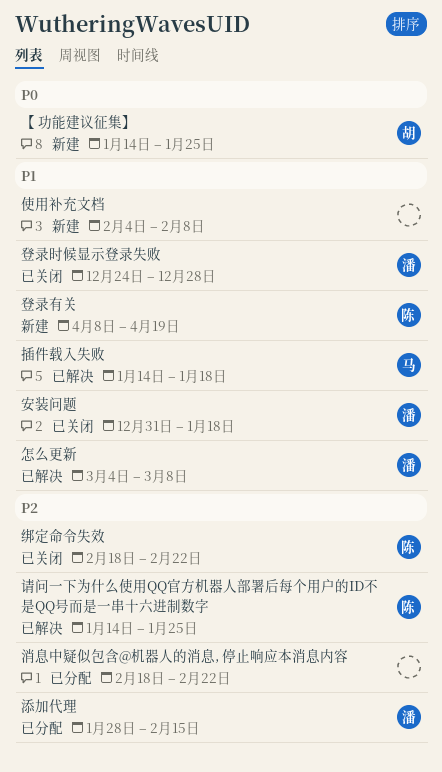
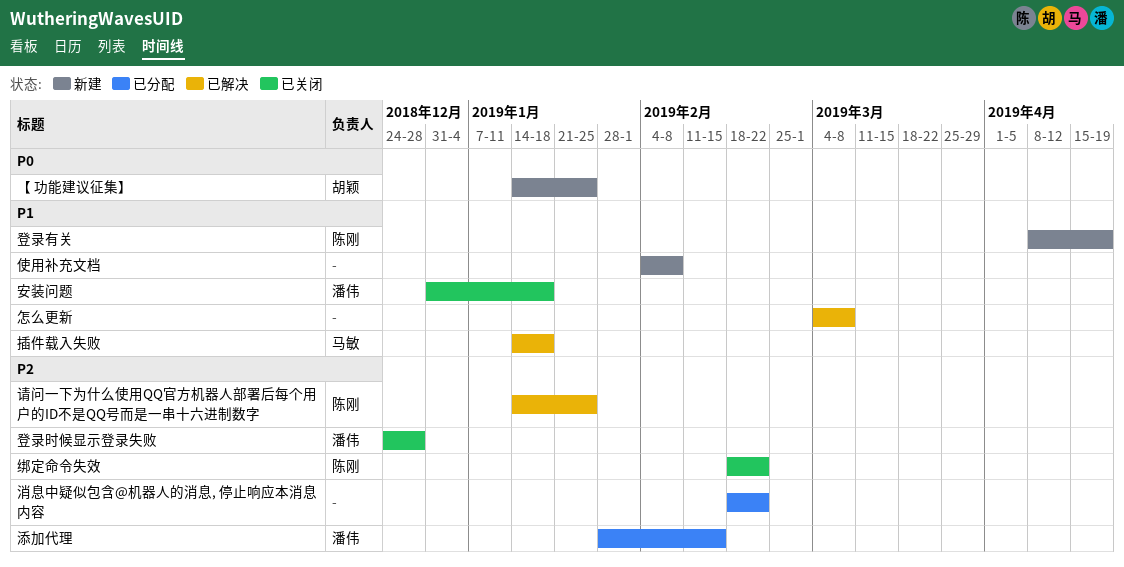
怎么更新, owner: 潘伟 -> none
登录时候显示登录失败, priority: P1 -> P2

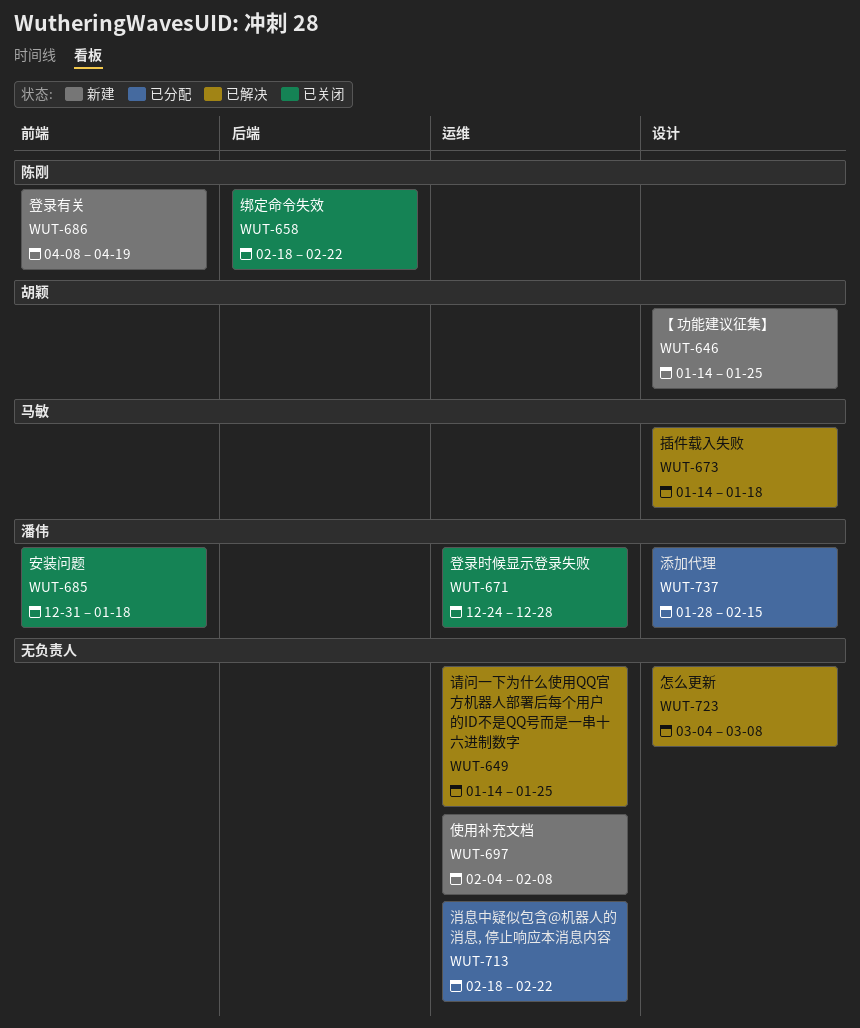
请问一下为什么使用QQ官方机器人部署后每个用户的ID不是QQ号而是一串十六进制数字, owner: 陈刚 -> none

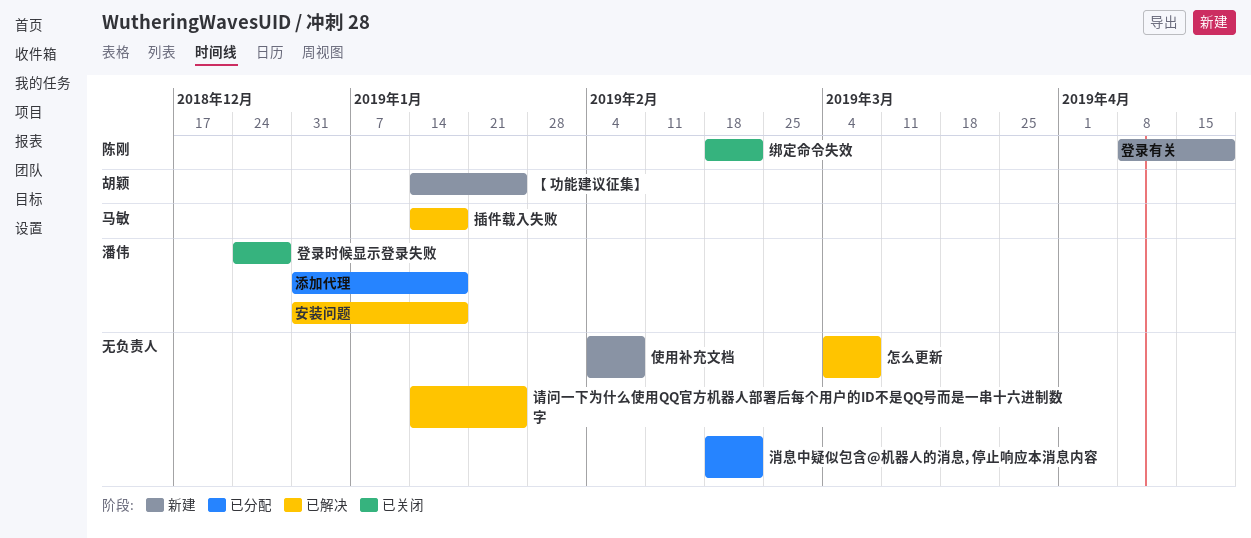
安装问题, status: 已关闭 -> 已解决
添加代理, start: Jan 28 -> Dec 31
添加代理, due: Feb 15 -> Jan 18

